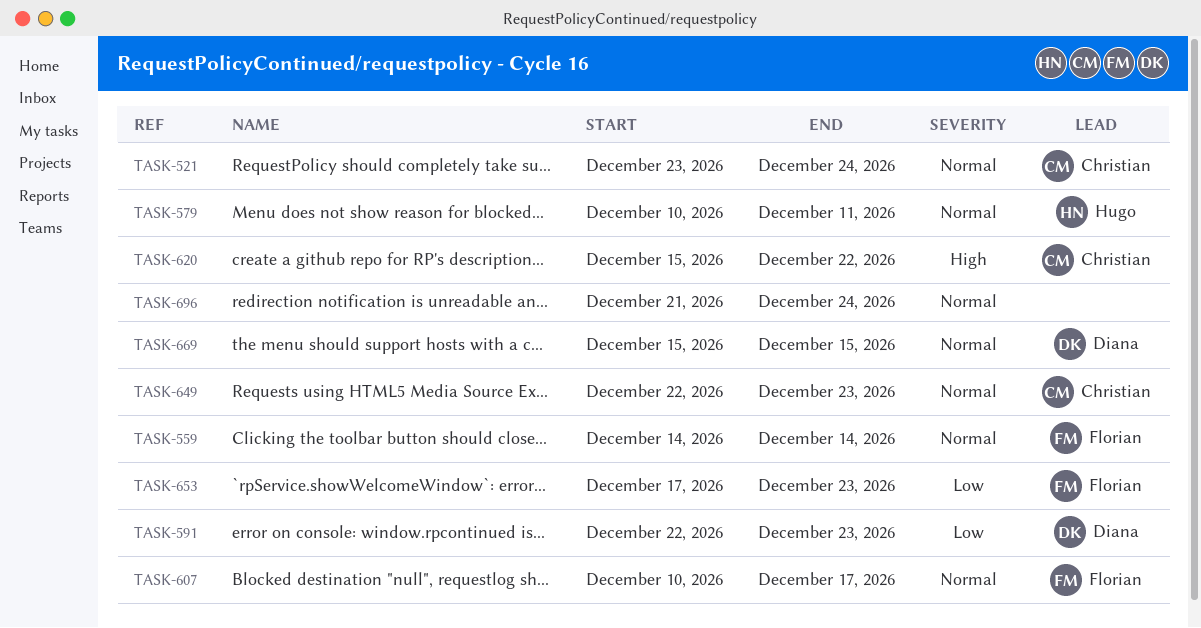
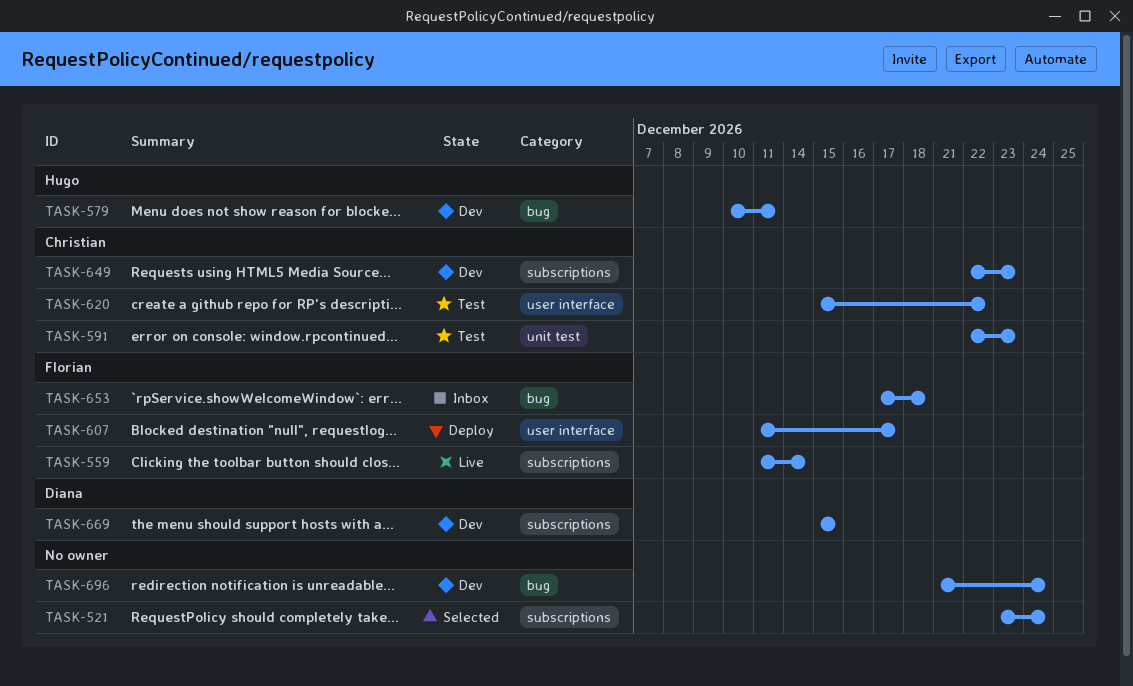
TASK-521, owner: Christian -> none
TASK-559, start: Dec 14 -> Dec 11
TASK-591, owner: Diana -> Christian
TASK-607, start: Dec 10 -> Dec 11
TASK-653, due: Dec 23 -> Dec 18

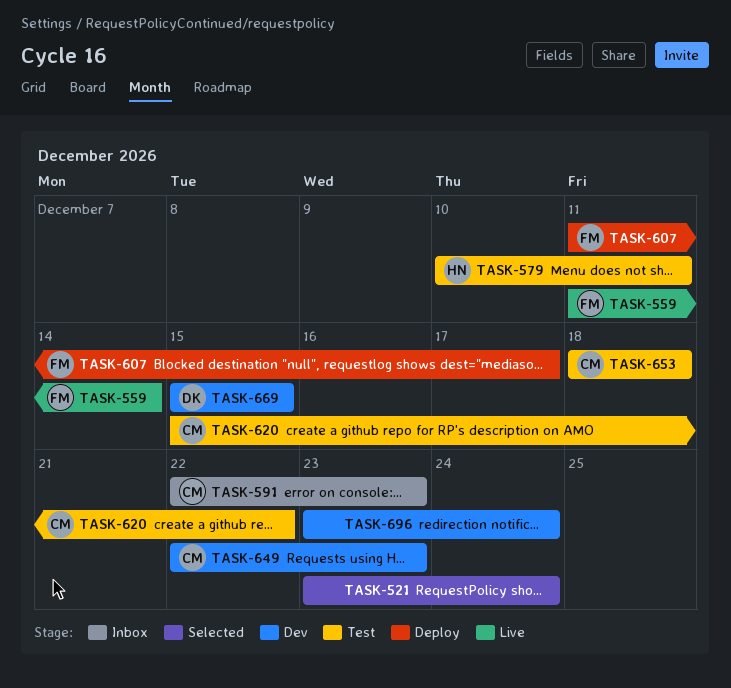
TASK-579, status: Dev -> Test
TASK-591, status: Test -> Inbox
TASK-653, status: Inbox -> Test
TASK-653, owner: Florian -> Christian
TASK-653, start: Dec 17 -> Dec 18
TASK-696, start: Dec 21 -> Dec 23

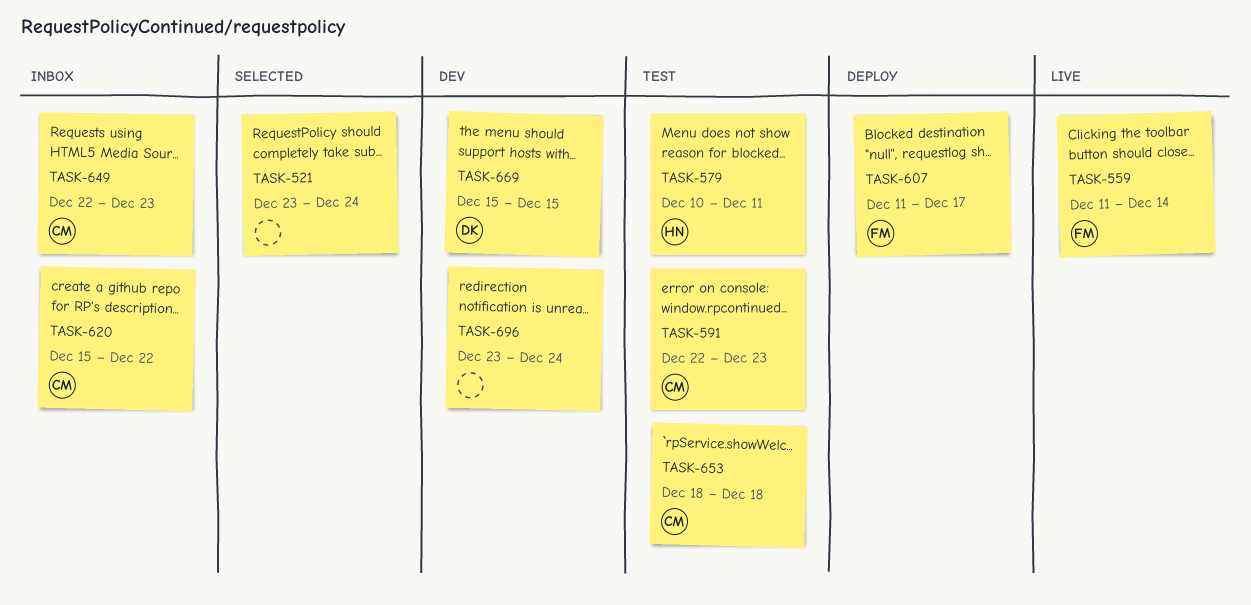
TASK-591, status: Inbox -> Test
TASK-620, status: Test -> Inbox
TASK-649, status: Dev -> Inbox

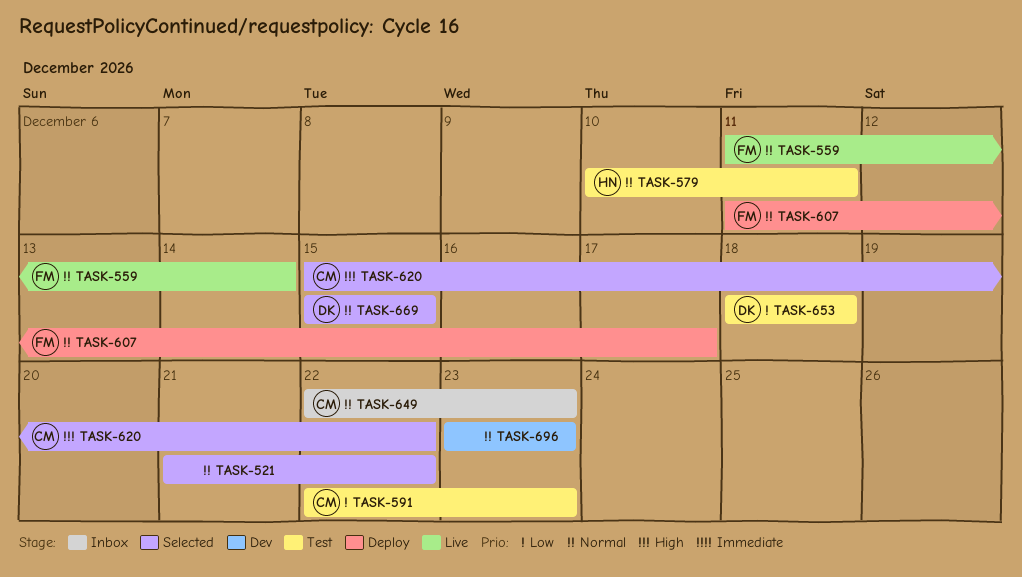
TASK-521, start: Dec 23 -> Dec 21
TASK-521, due: Dec 24 -> Dec 22
TASK-620, status: Inbox -> Selected
TASK-653, owner: CM -> DK
TASK-669, status: Dev -> Selected
TASK-696, due: Dec 24 -> Dec 23

